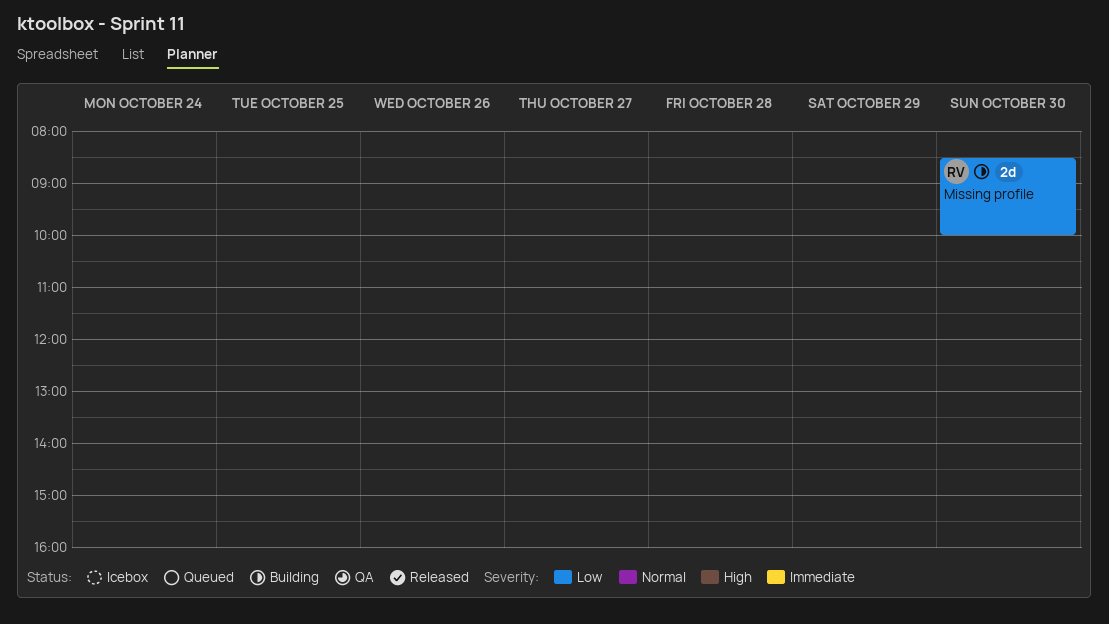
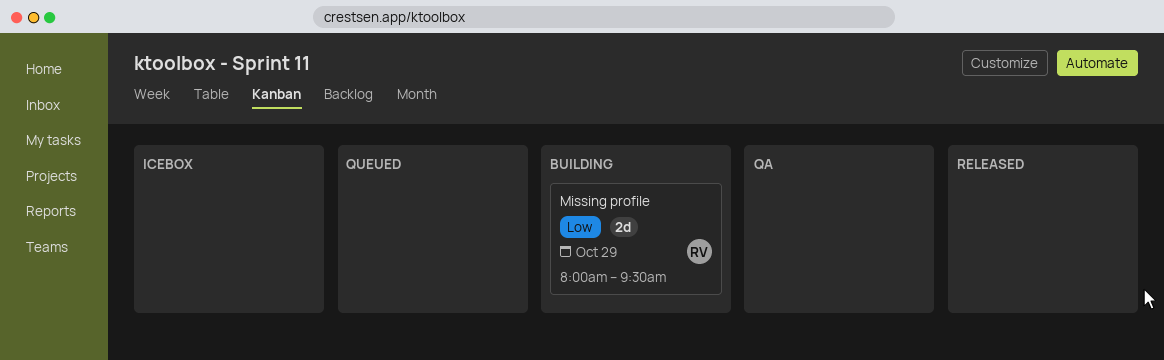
Missing profile, day: Oct 30 -> Oct 29
Missing profile, begins: 08:30 -> 08:00
Missing profile, ends: 10:00 -> 09:30

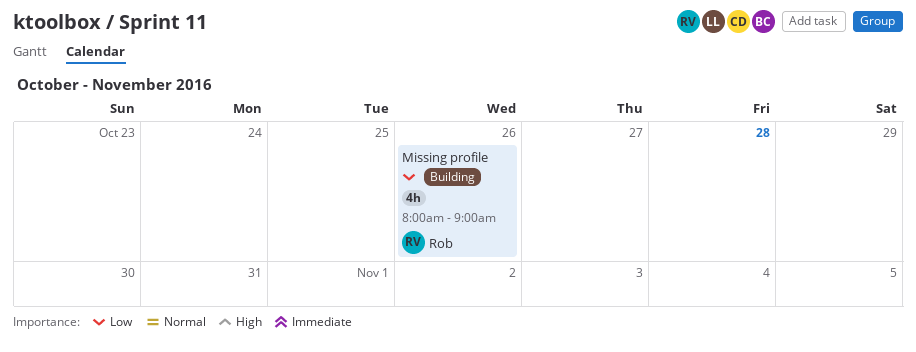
Missing profile, estimate: 2d -> 4h
Missing profile, day: Oct 29 -> Oct 26
Missing profile, ends: 09:30 -> 09:00

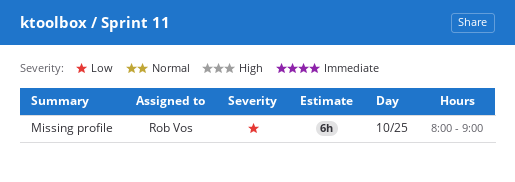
Missing profile, estimate: 4h -> 6h
Missing profile, day: Oct 26 -> Oct 25

